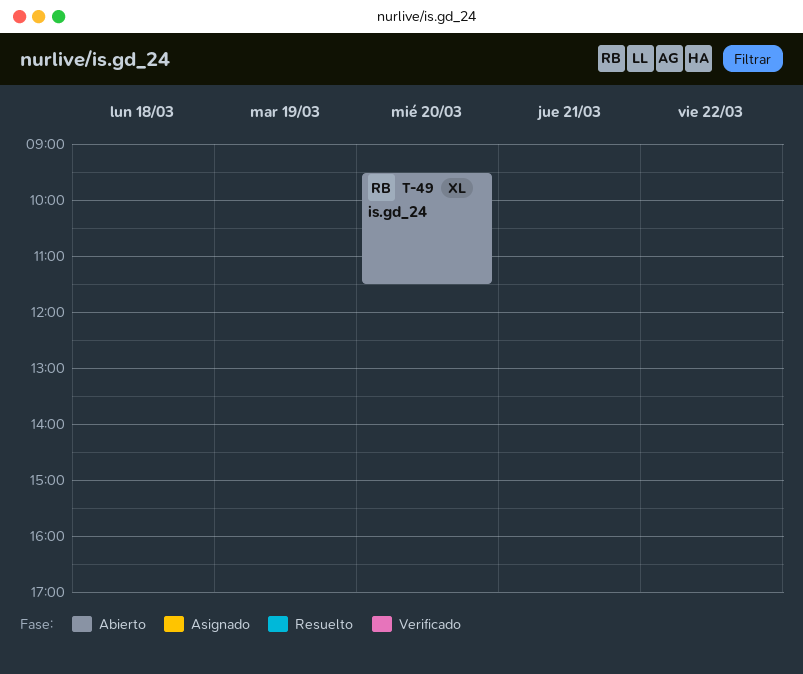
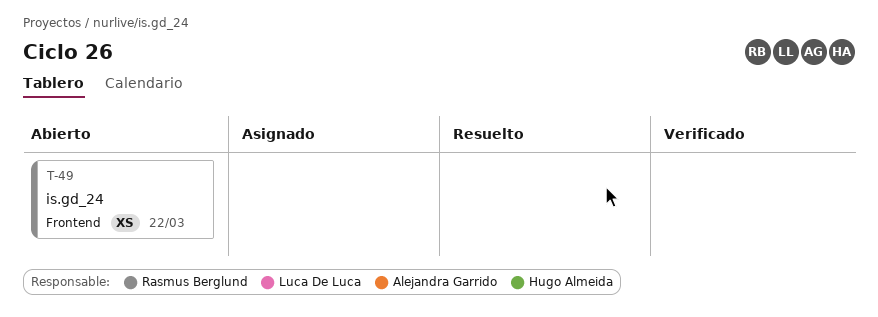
T-49, estimate: XL -> XS
T-49, day: Mar 20 -> Mar 22

